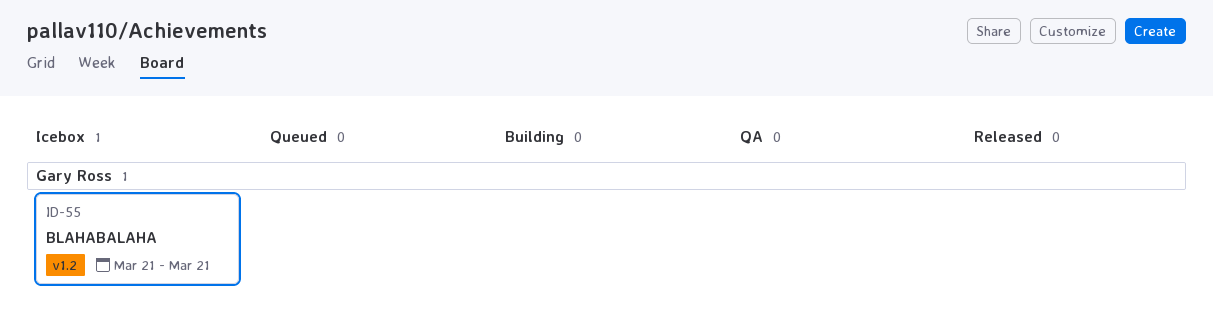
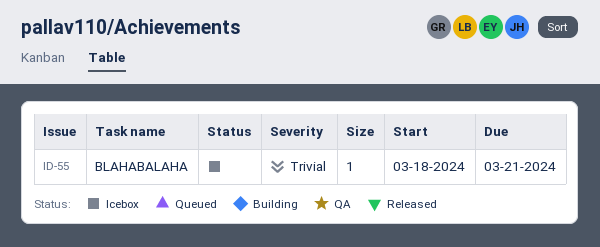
ID-55, start: Mar 21 -> Mar 18

